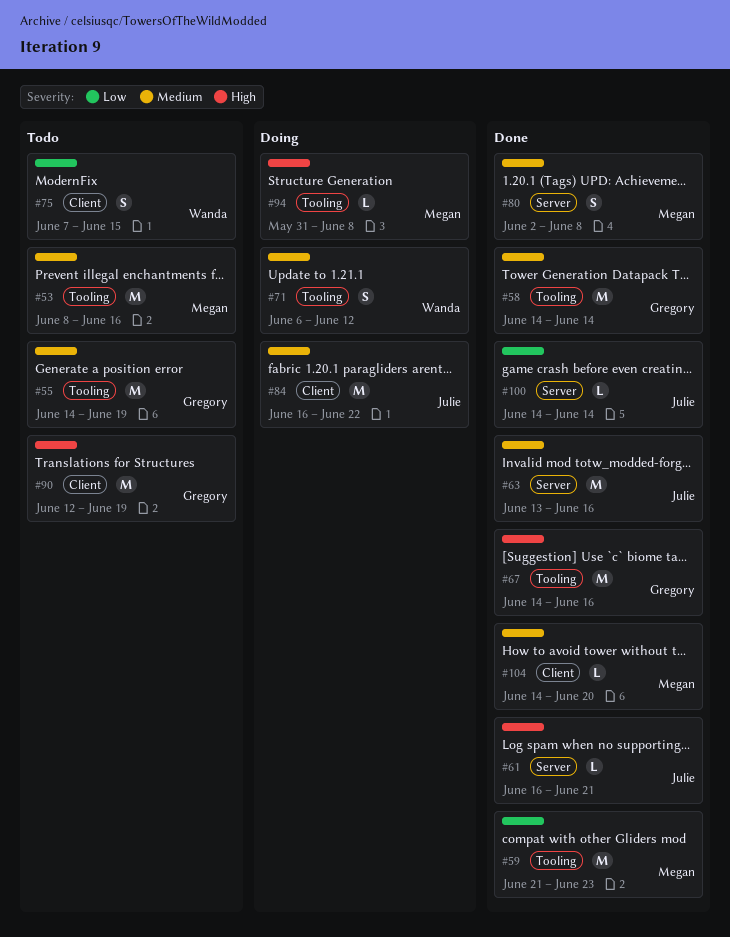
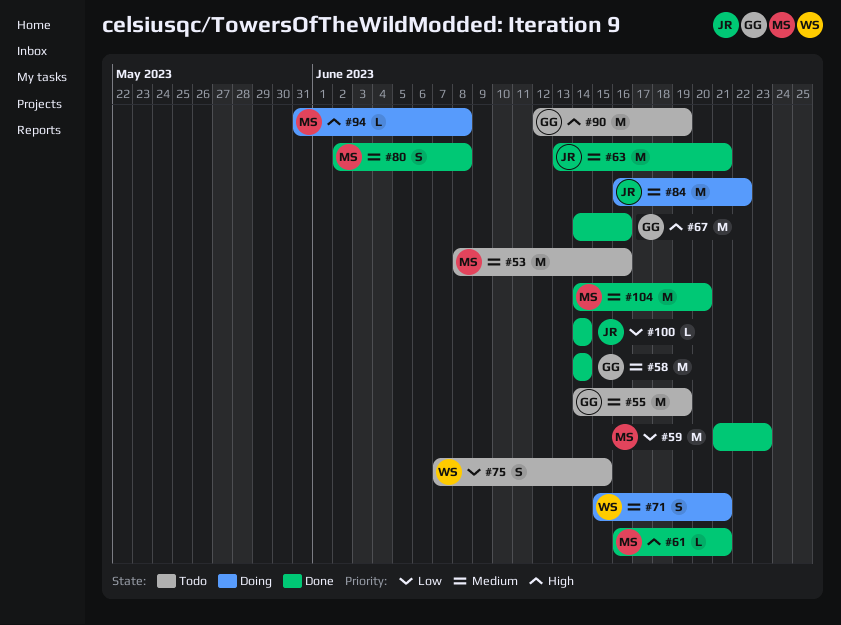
#61, owner: Julie -> Megan
#63, due: Jun 16 -> Jun 21
#71, start: Jun 6 -> Jun 15
#71, due: Jun 12 -> Jun 21
#104, estimate: L -> M

